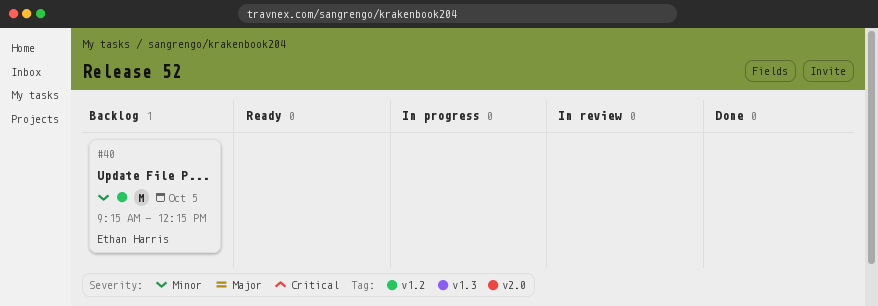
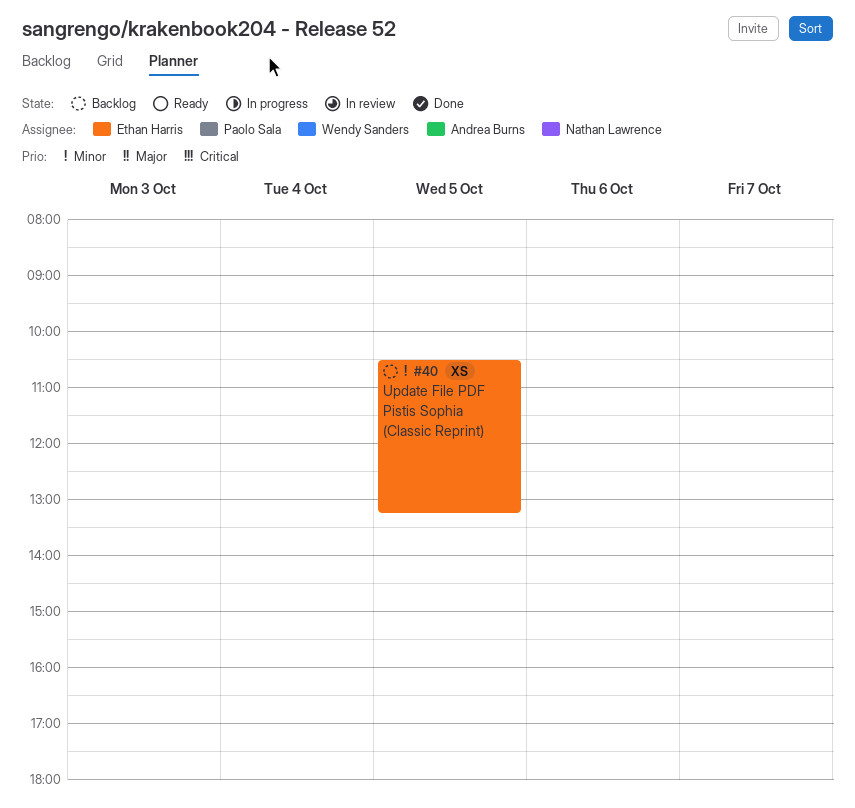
#40, estimate: M -> XS
#40, begins: 09:15 -> 10:30
#40, ends: 12:15 -> 13:15

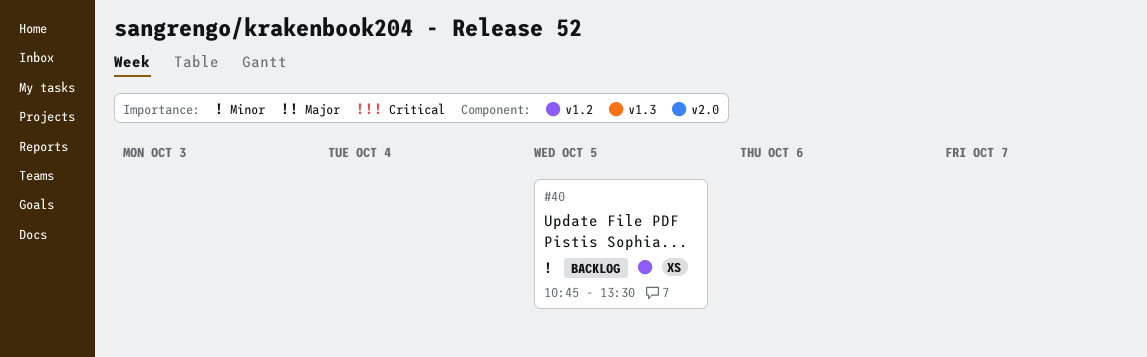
#40, begins: 10:30 -> 10:45
#40, ends: 13:15 -> 13:30

